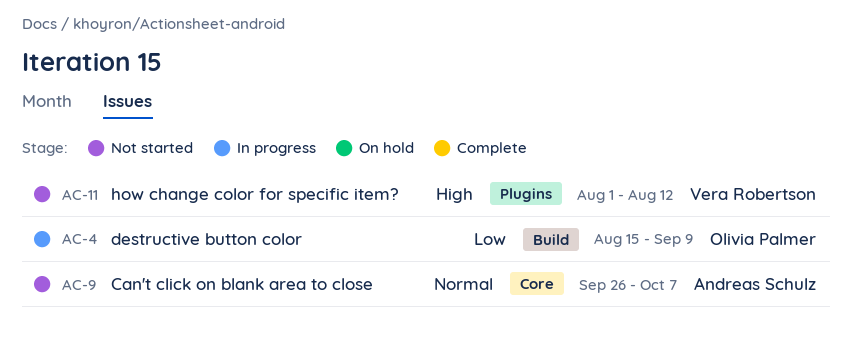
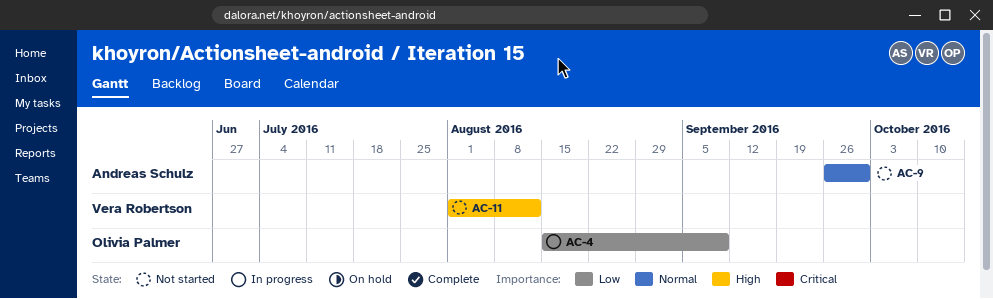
AC-9, due: Oct 7 -> Sep 30

